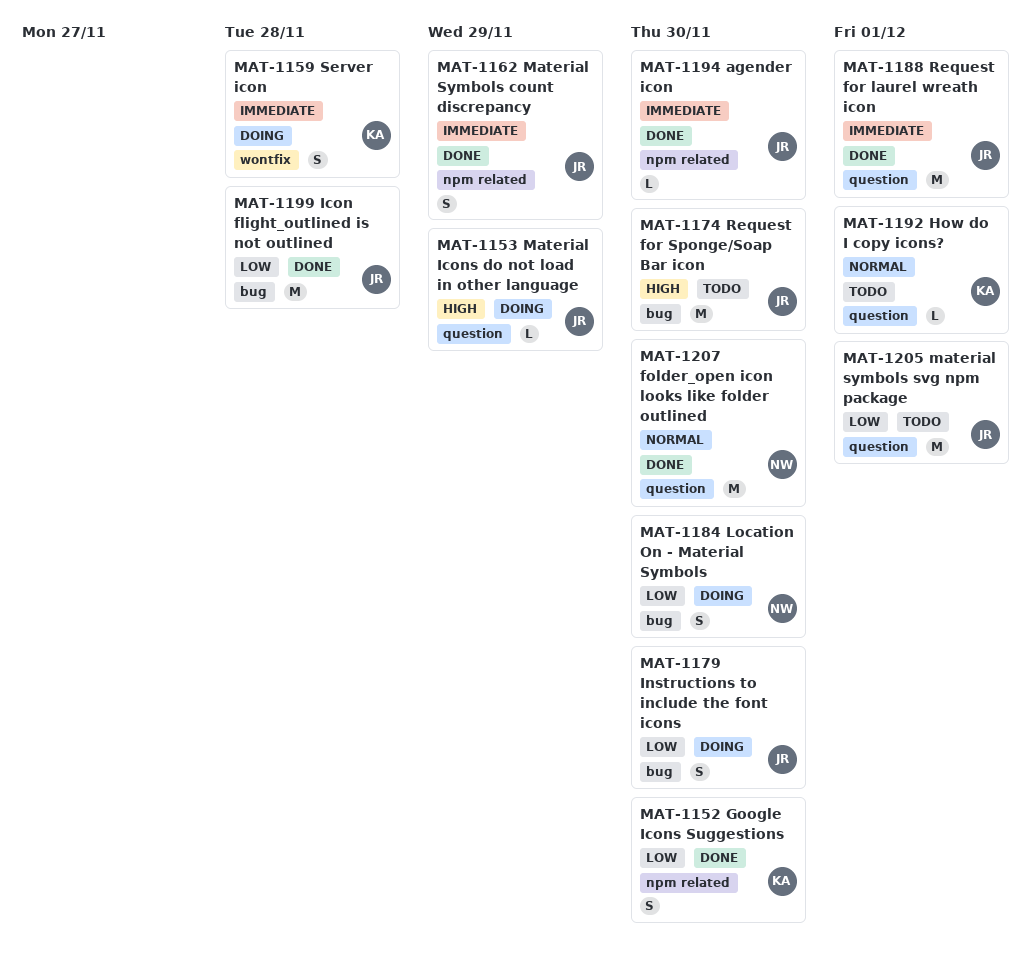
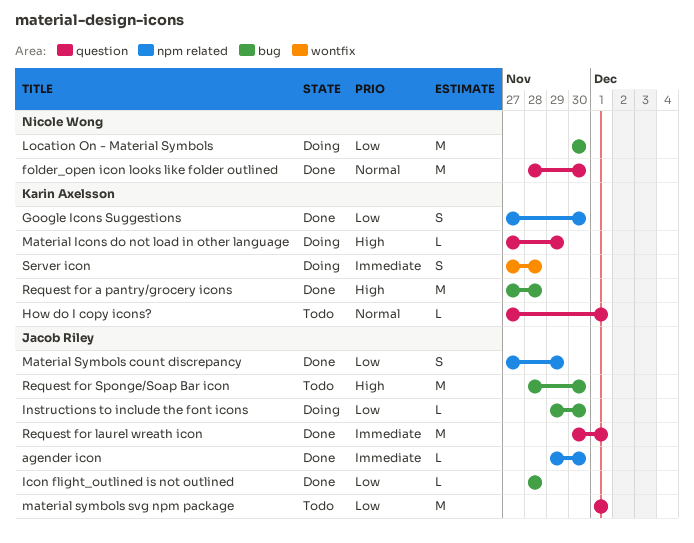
Icon flight_outlined is not outlined, estimate: M -> L
Instructions to include the font icons, estimate: S -> L
Location On - Material Symbols, estimate: S -> M
Material Icons do not load in other language, owner: Jacob Riley -> Karin Axelsson
Material Symbols count discrepancy, priority: Immediate -> Low
Request for a pantry/grocery icons: none -> present

